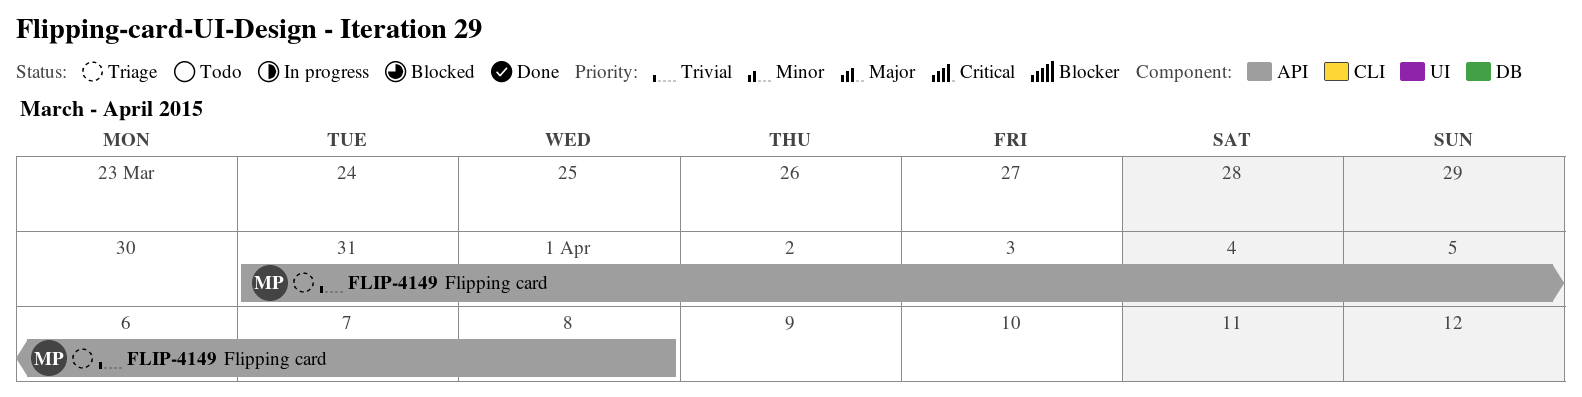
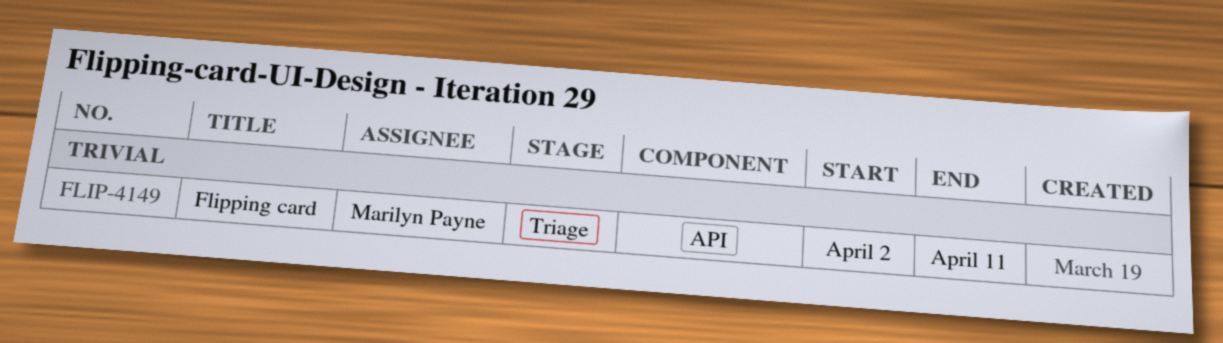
FLIP-4149, start: Mar 31 -> Apr 2
FLIP-4149, due: Apr 8 -> Apr 11

